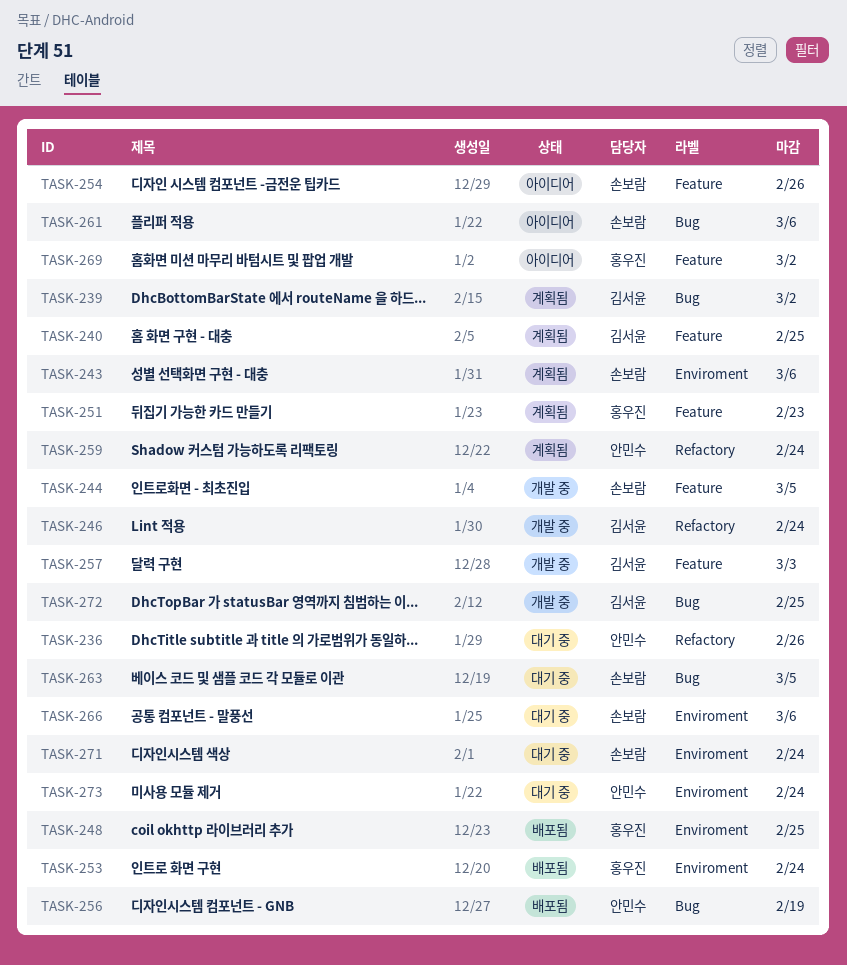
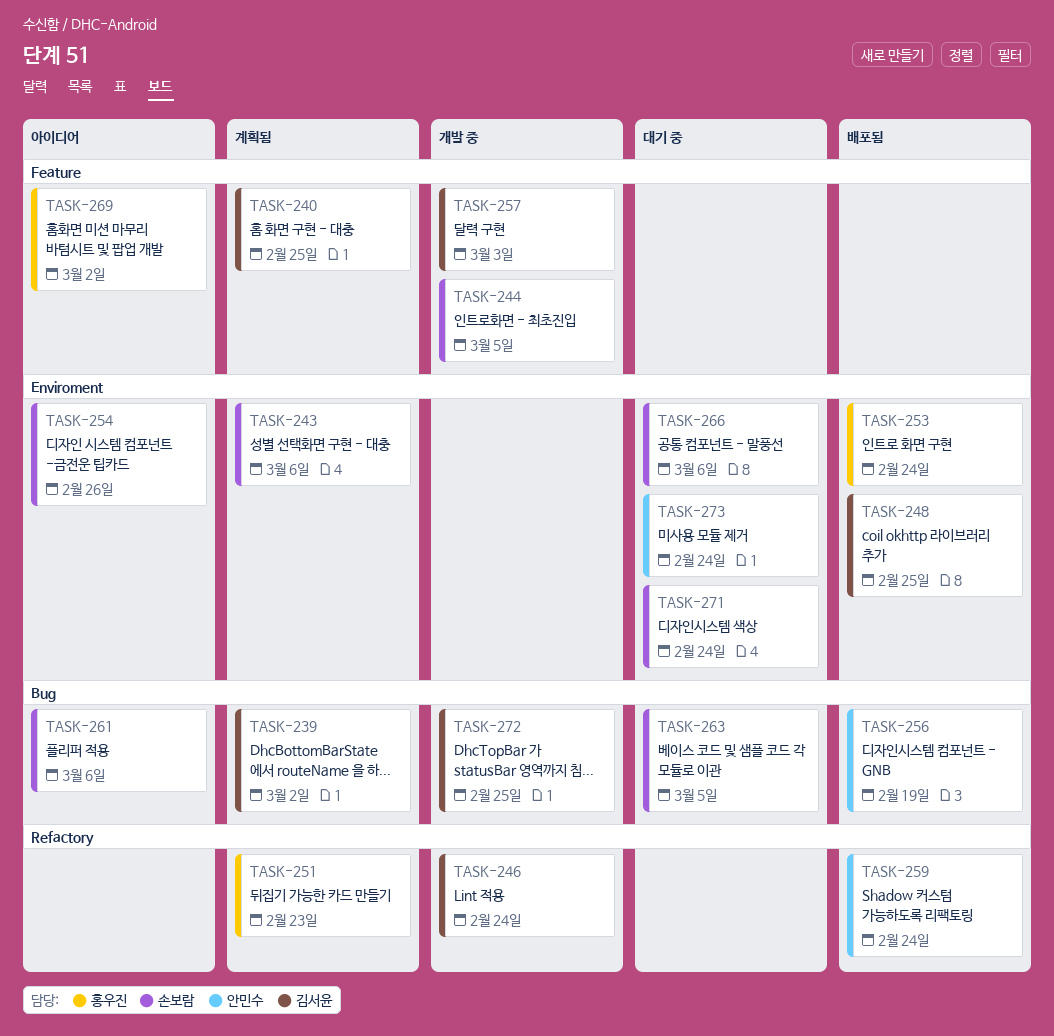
TASK-236: present -> none
TASK-248, owner: 홍우진 -> 김서윤
TASK-251, label: Feature -> Refactory
TASK-254, label: Feature -> Enviroment
TASK-259, status: 계획됨 -> 배포됨

